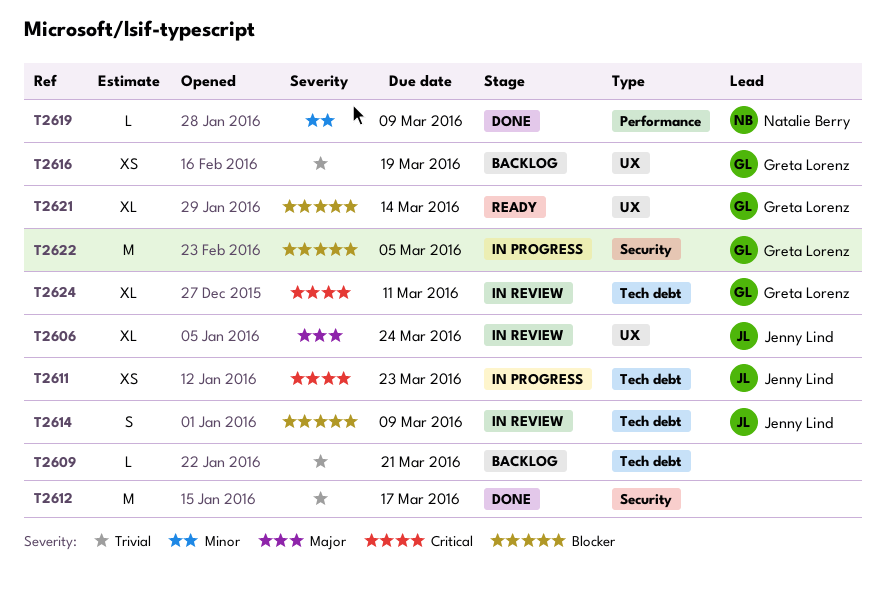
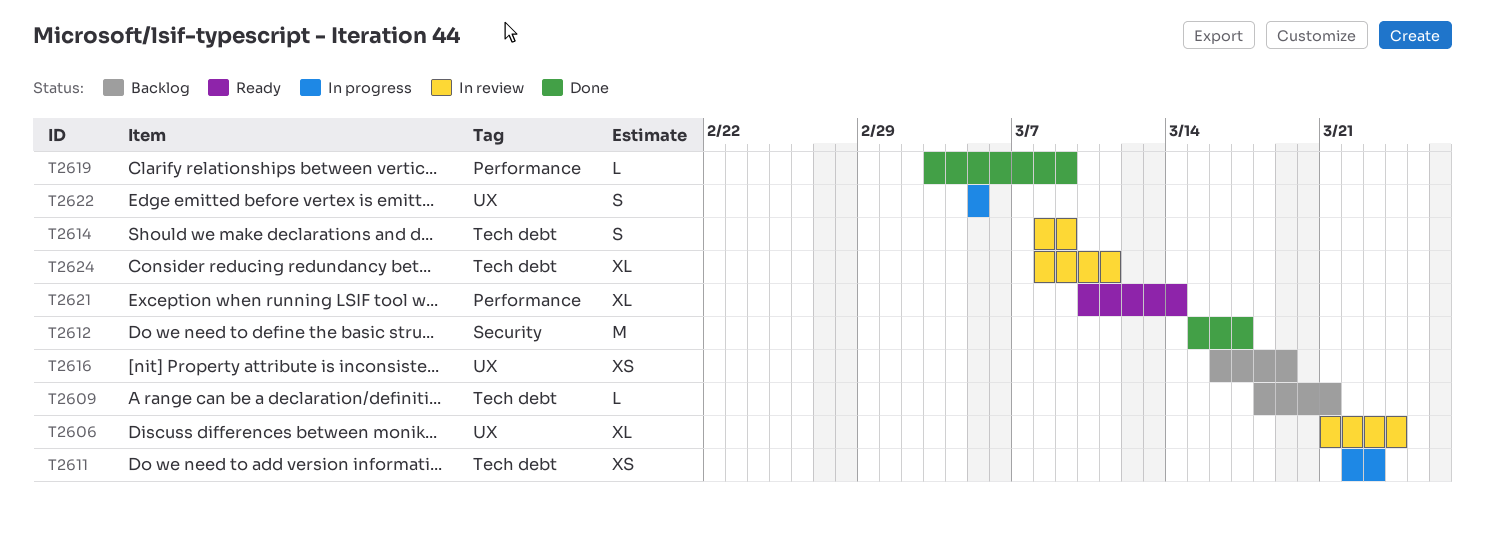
T2621, label: UX -> Performance
T2622, label: Security -> UX
T2622, estimate: M -> S

